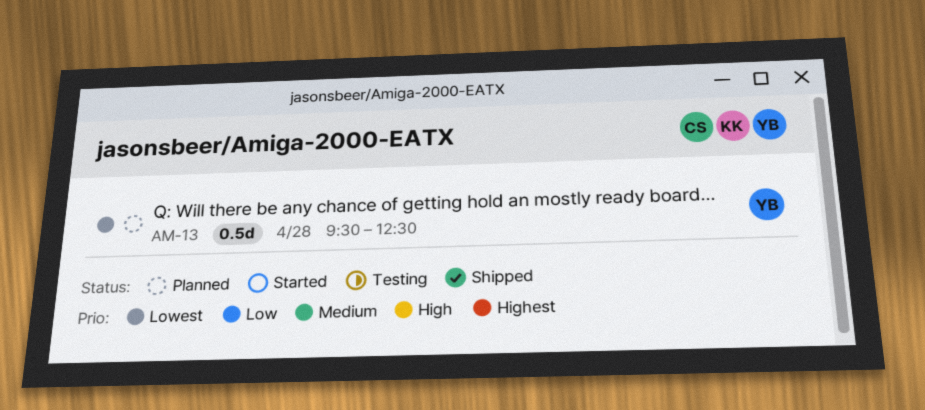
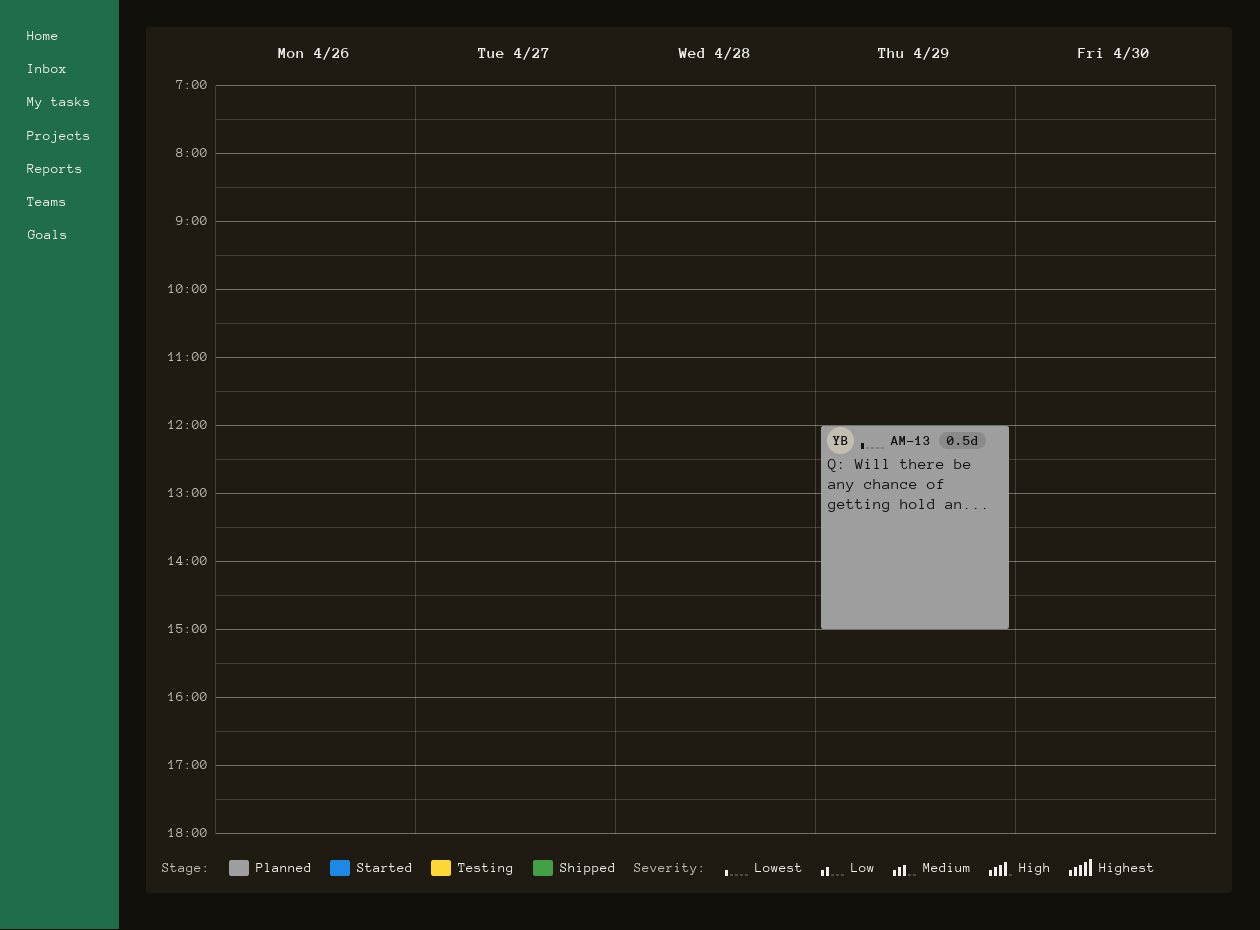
AM-13, day: Apr 28 -> Apr 29
AM-13, begins: 09:30 -> 12:00
AM-13, ends: 12:30 -> 15:00

